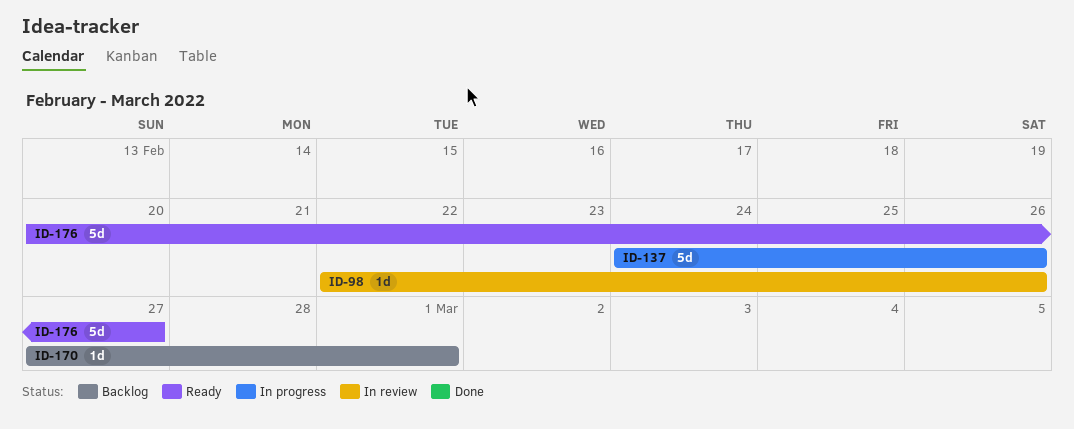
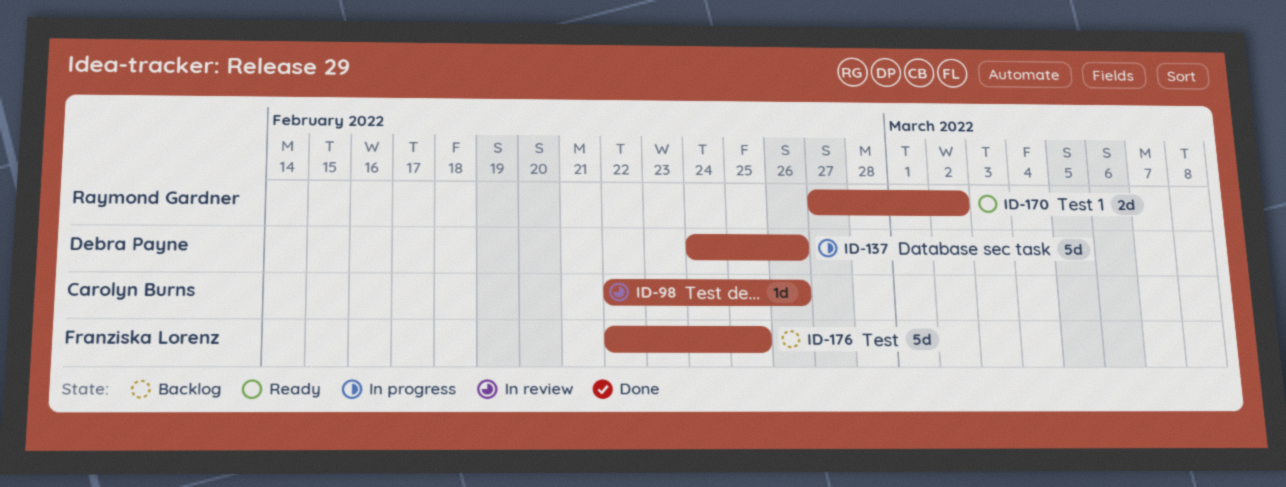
ID-170, status: Backlog -> Ready
ID-170, estimate: 1d -> 2d
ID-170, due: Mar 1 -> Mar 2
ID-176, status: Ready -> Backlog
ID-176, start: Feb 20 -> Feb 22
ID-176, due: Feb 27 -> Feb 25

